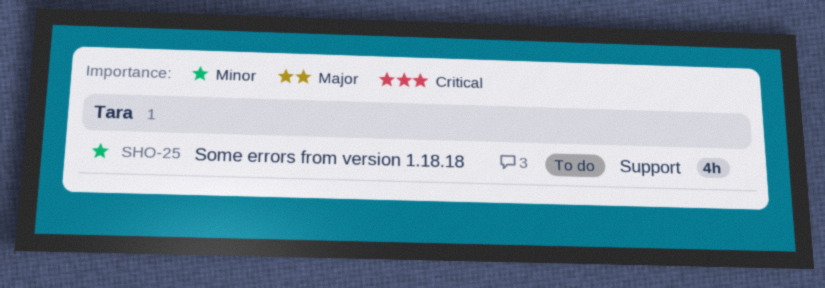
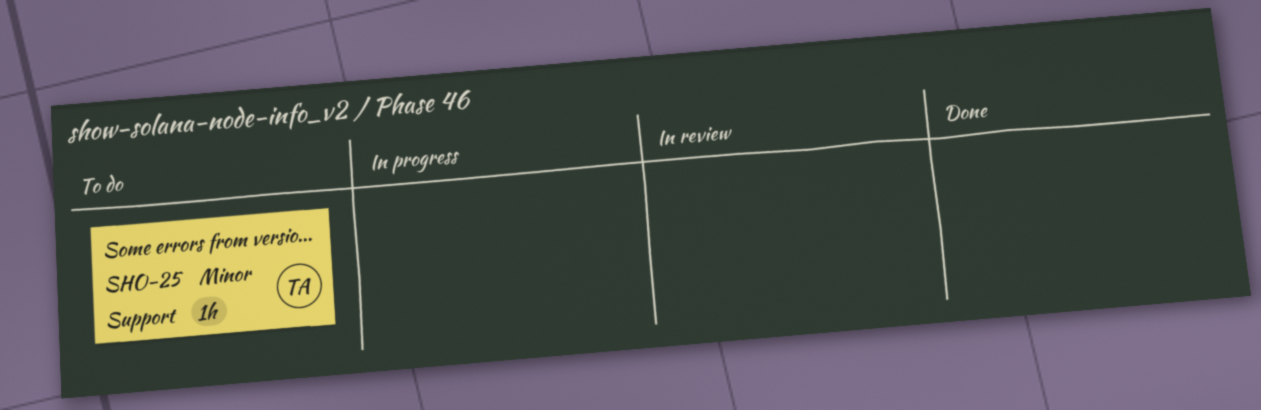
SHO-25, estimate: 4h -> 1h

